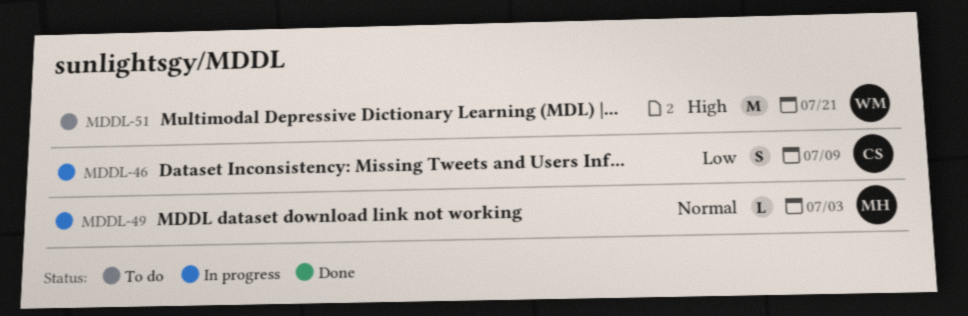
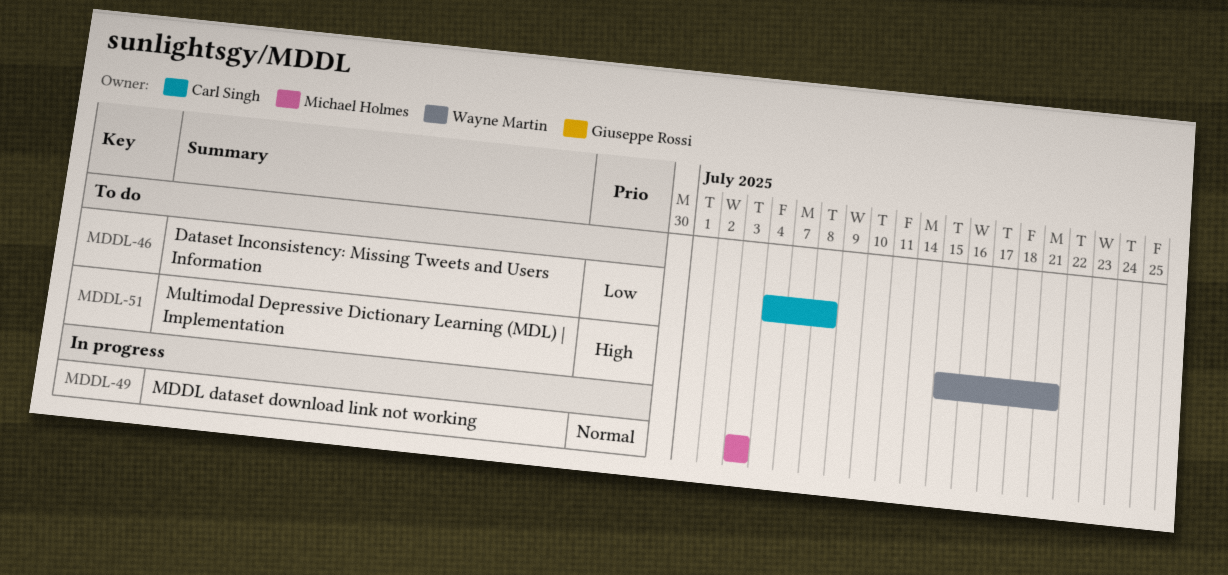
MDDL-46, status: In progress -> To do
MDDL-46, due: Jul 9 -> Jul 8

